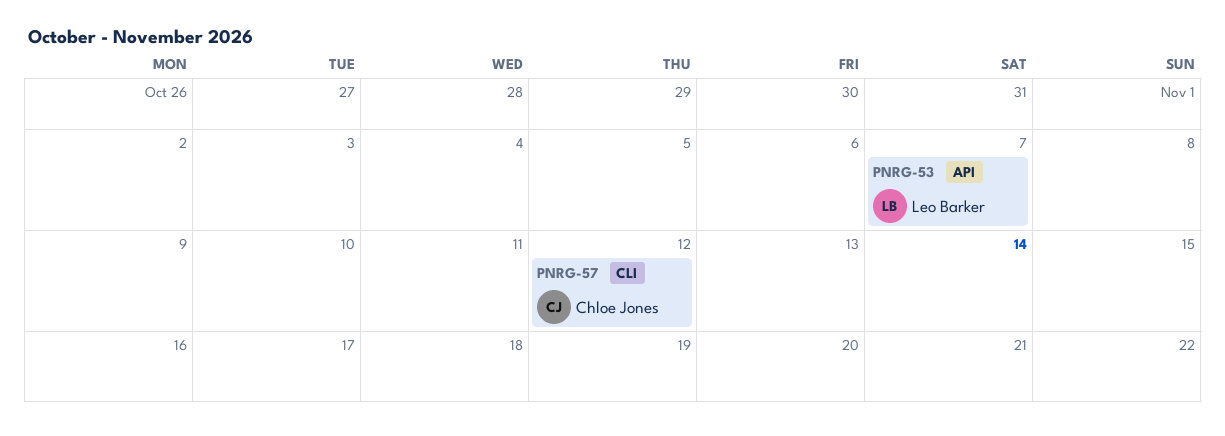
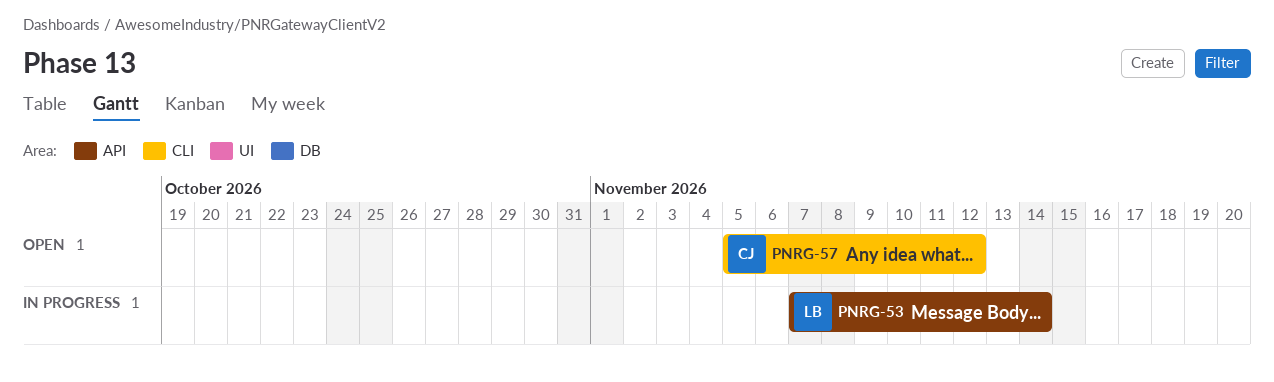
PNRG-53, due: Nov 7 -> Nov 14

